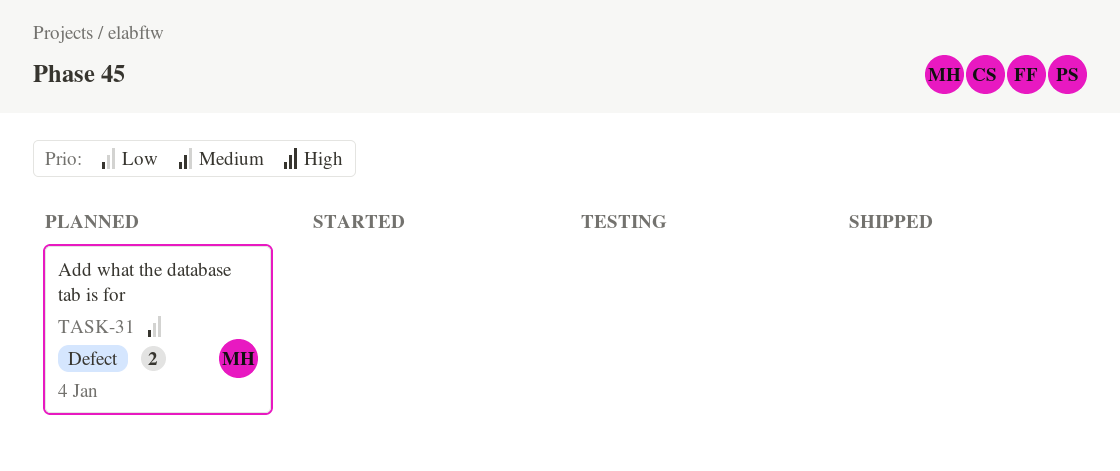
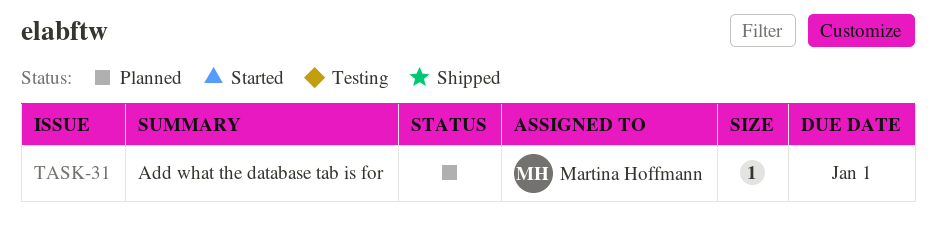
TASK-31, estimate: 2 -> 1
TASK-31, due: Jan 4 -> Jan 1

